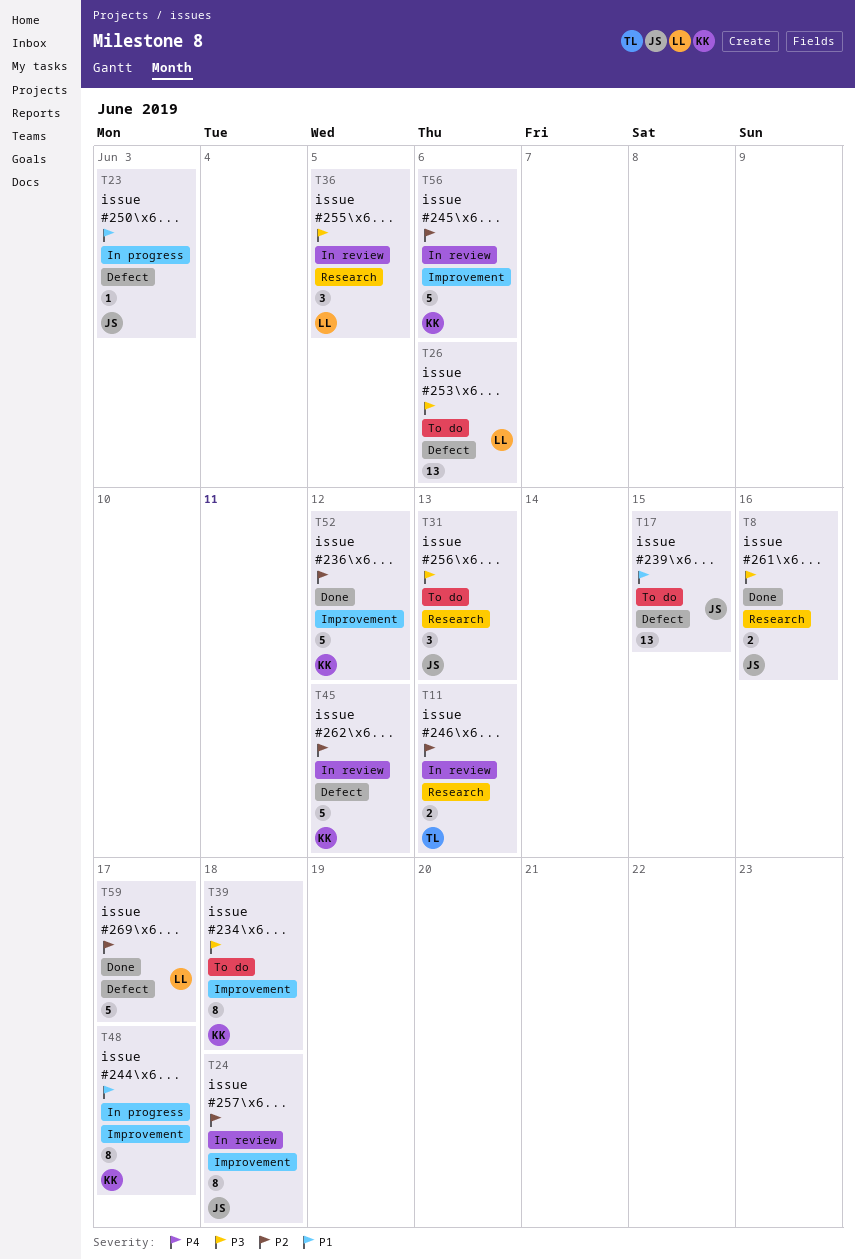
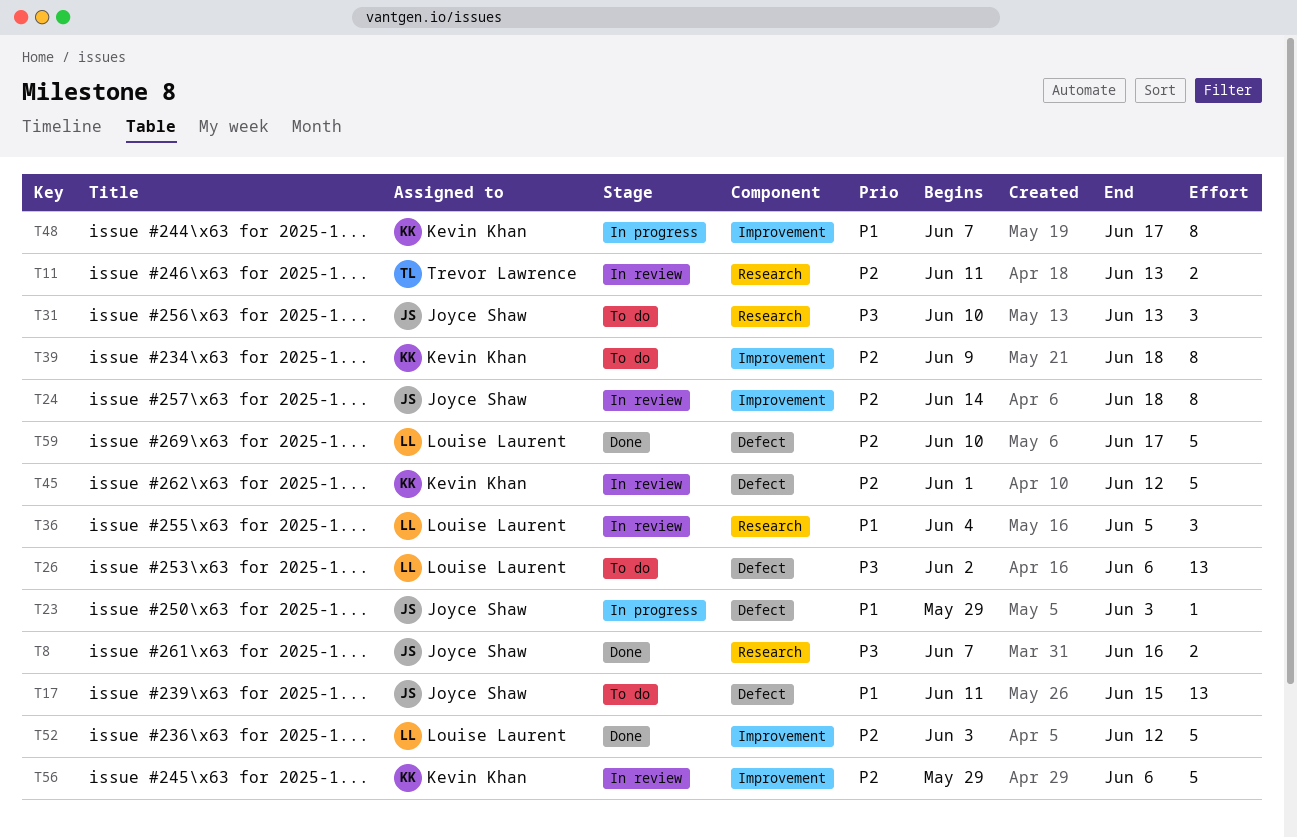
T36, priority: P3 -> P1
T39, priority: P3 -> P2
T52, owner: Kevin Khan -> Louise Laurent

